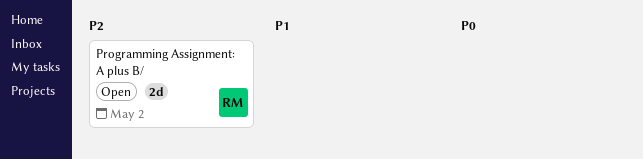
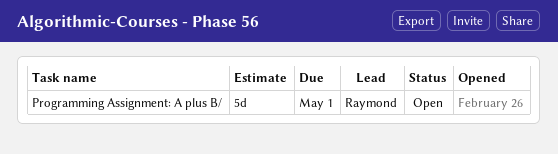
Programming Assignment: A plus B/, estimate: 2d -> 5d
Programming Assignment: A plus B/, due: May 2 -> May 1

